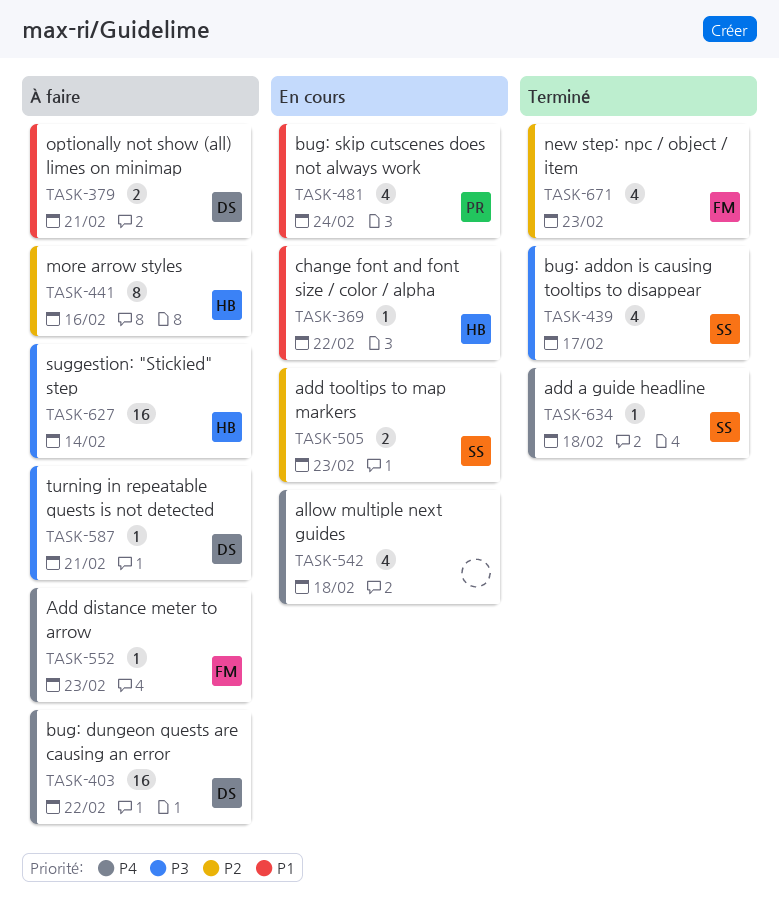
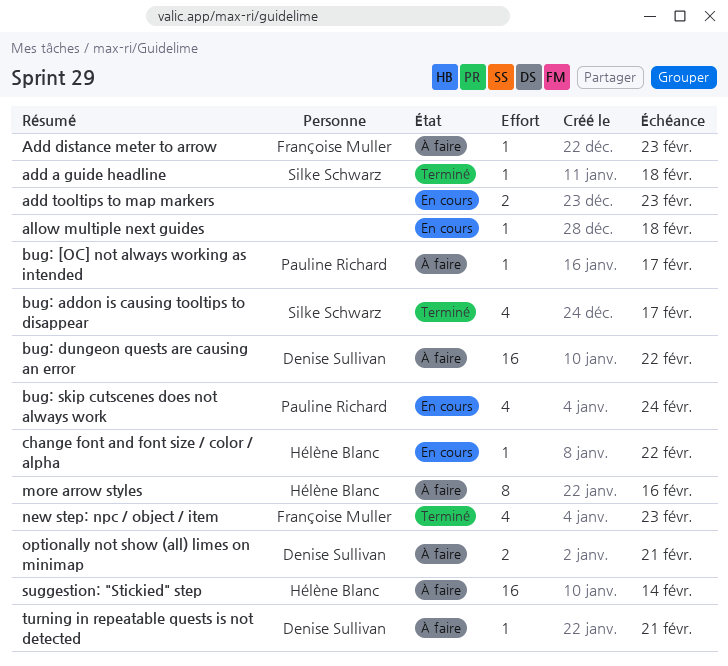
add tooltips to map markers, owner: Silke Schwarz -> none
allow multiple next guides, estimate: 4 -> 1
bug: [OC] not always working as intended: none -> present

